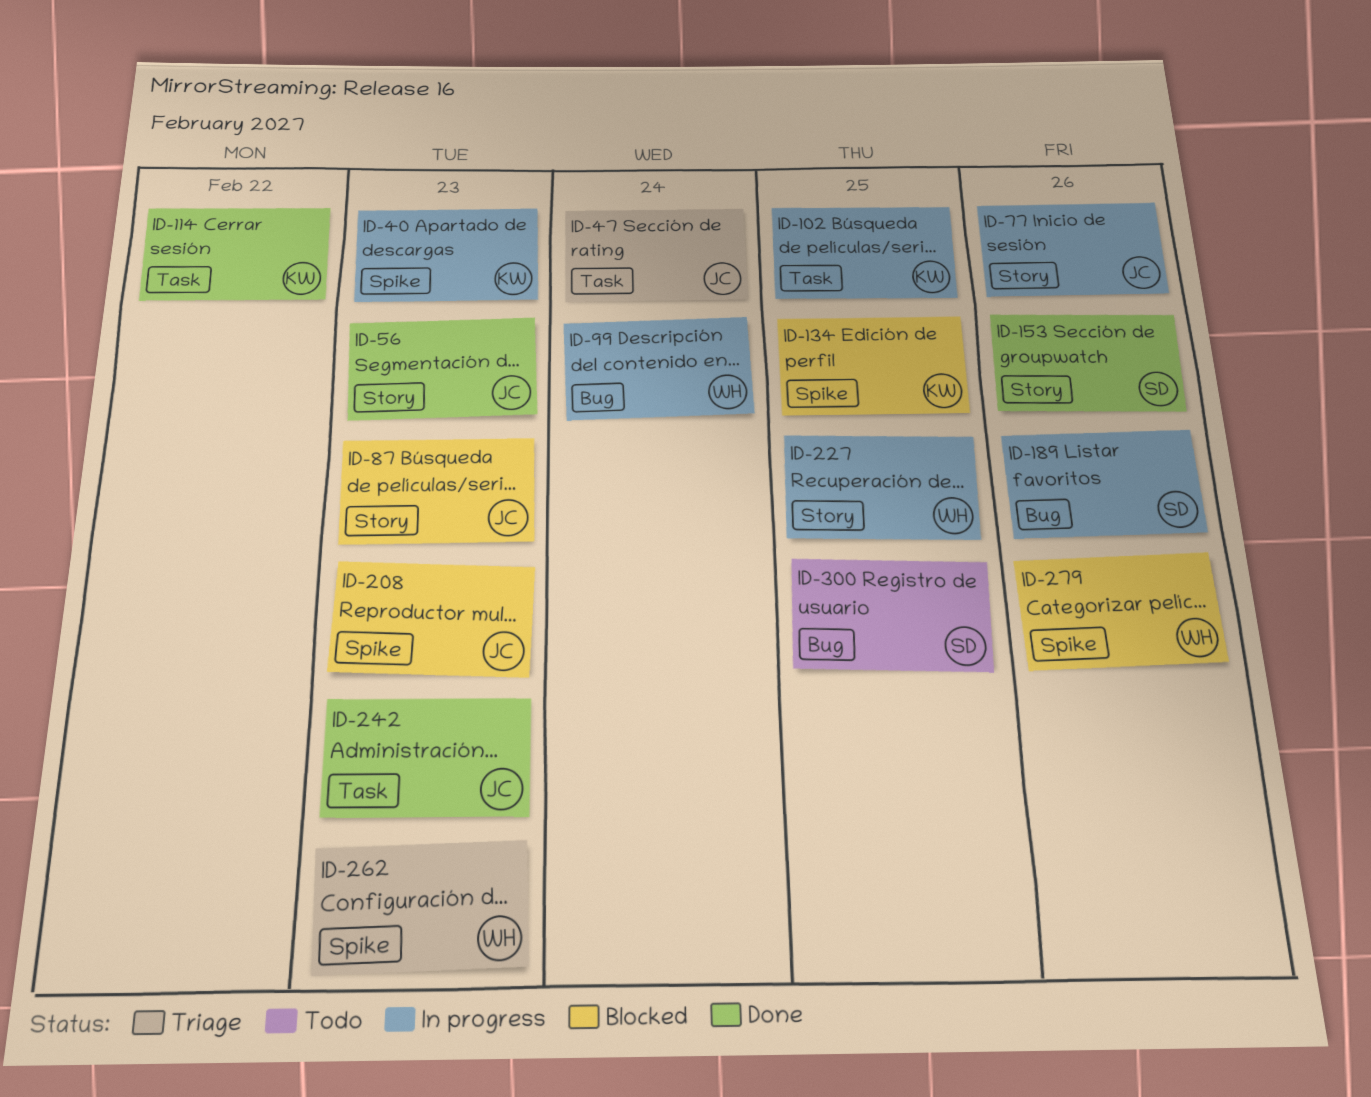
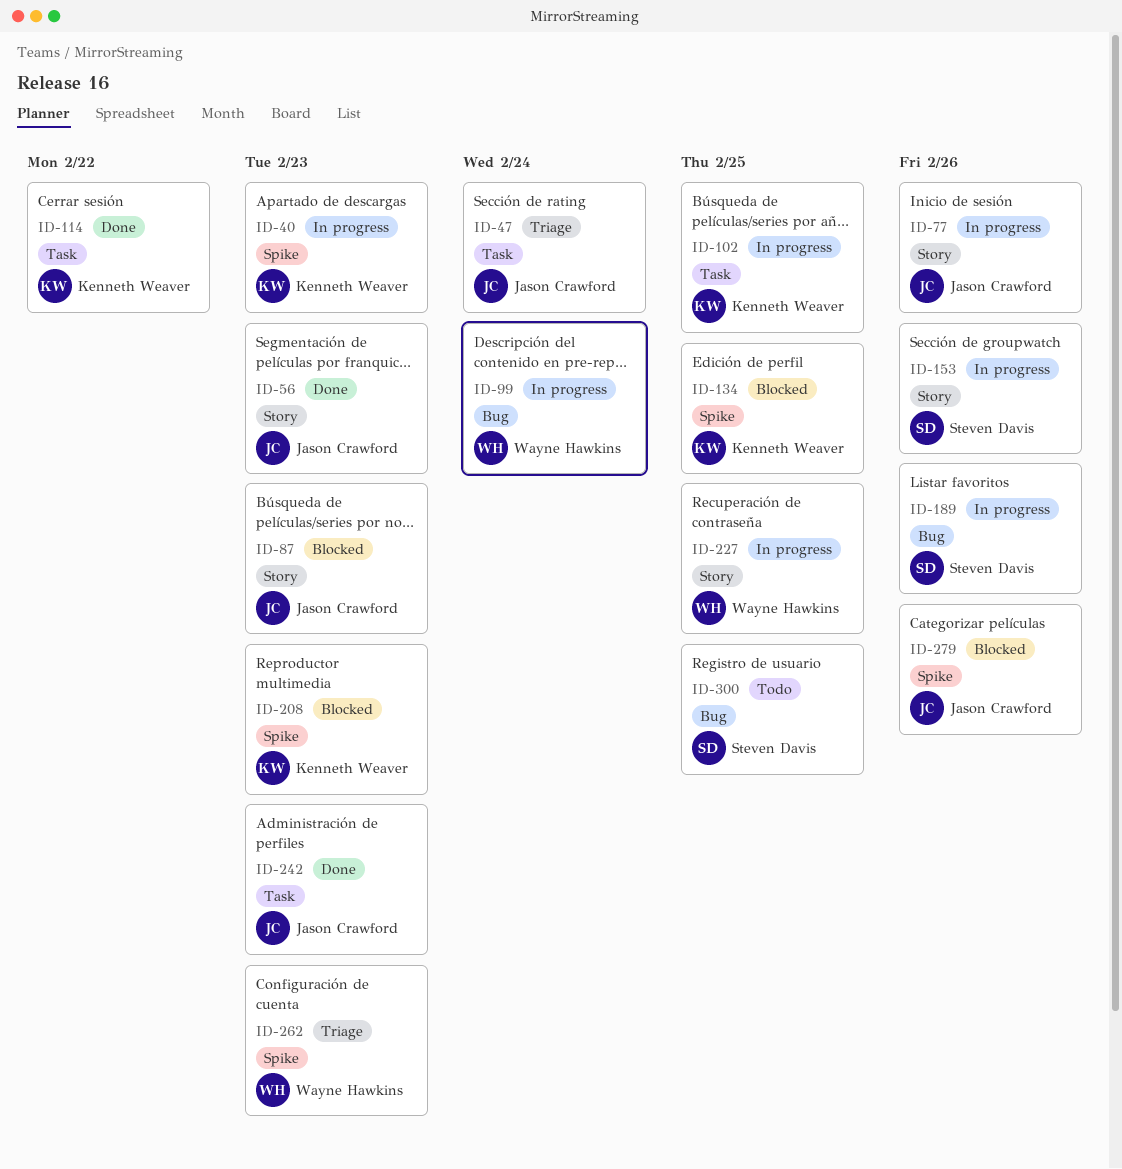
ID-153, status: Done -> In progress
ID-208, owner: Jason Crawford -> Kenneth Weaver
ID-279, owner: Wayne Hawkins -> Jason Crawford

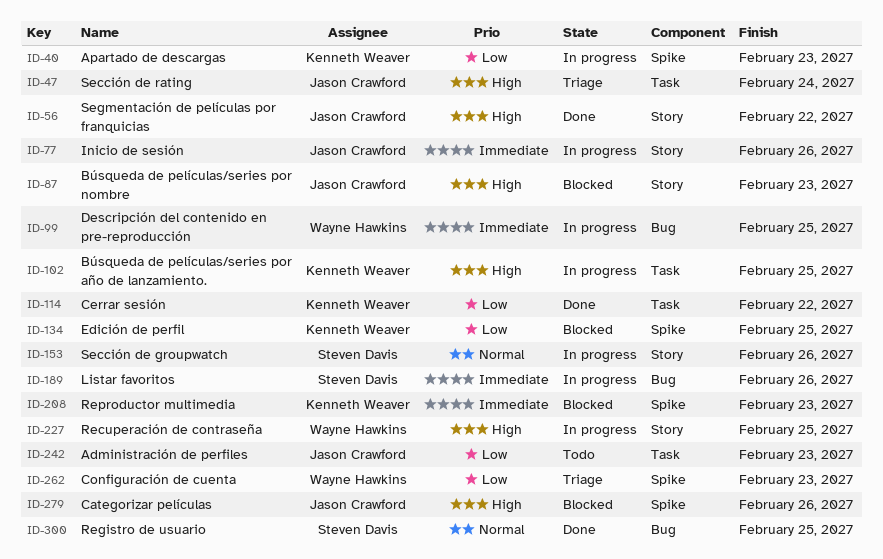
ID-56, due: Feb 23 -> Feb 22
ID-99, due: Feb 24 -> Feb 25
ID-242, status: Done -> Todo
ID-300, status: Todo -> Done

